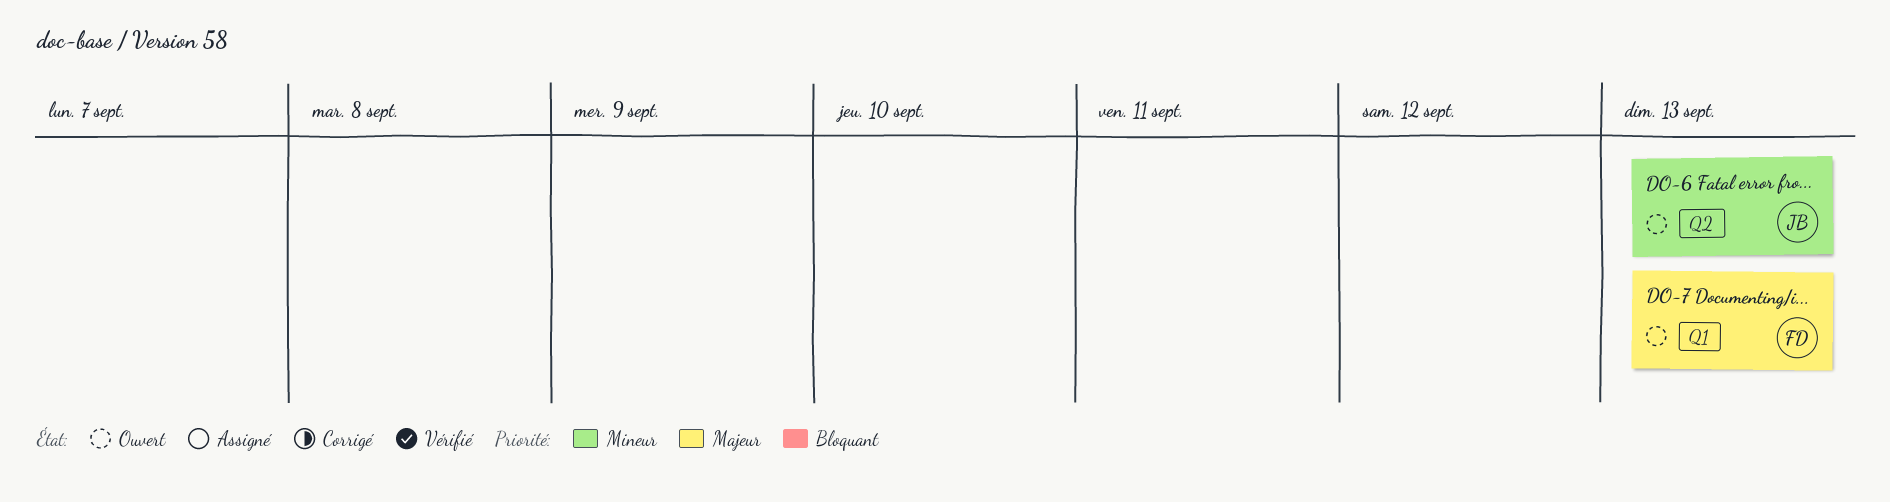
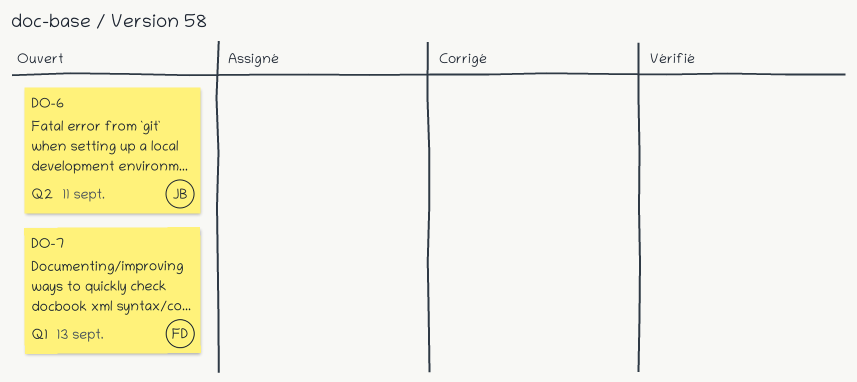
DO-6, due: Sep 13 -> Sep 11

